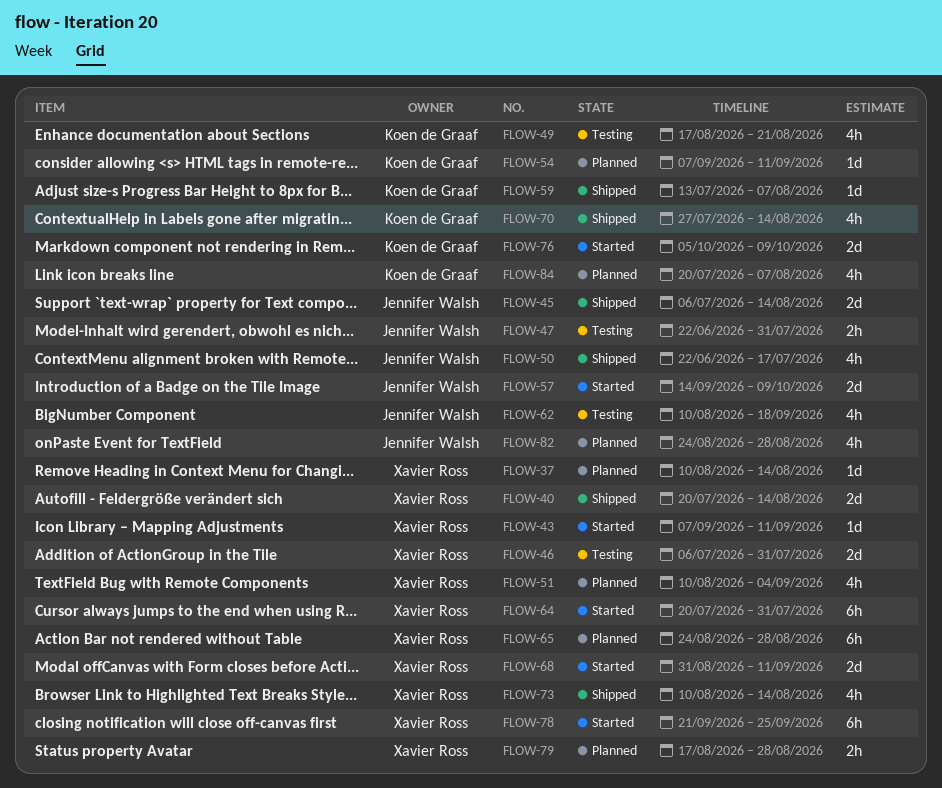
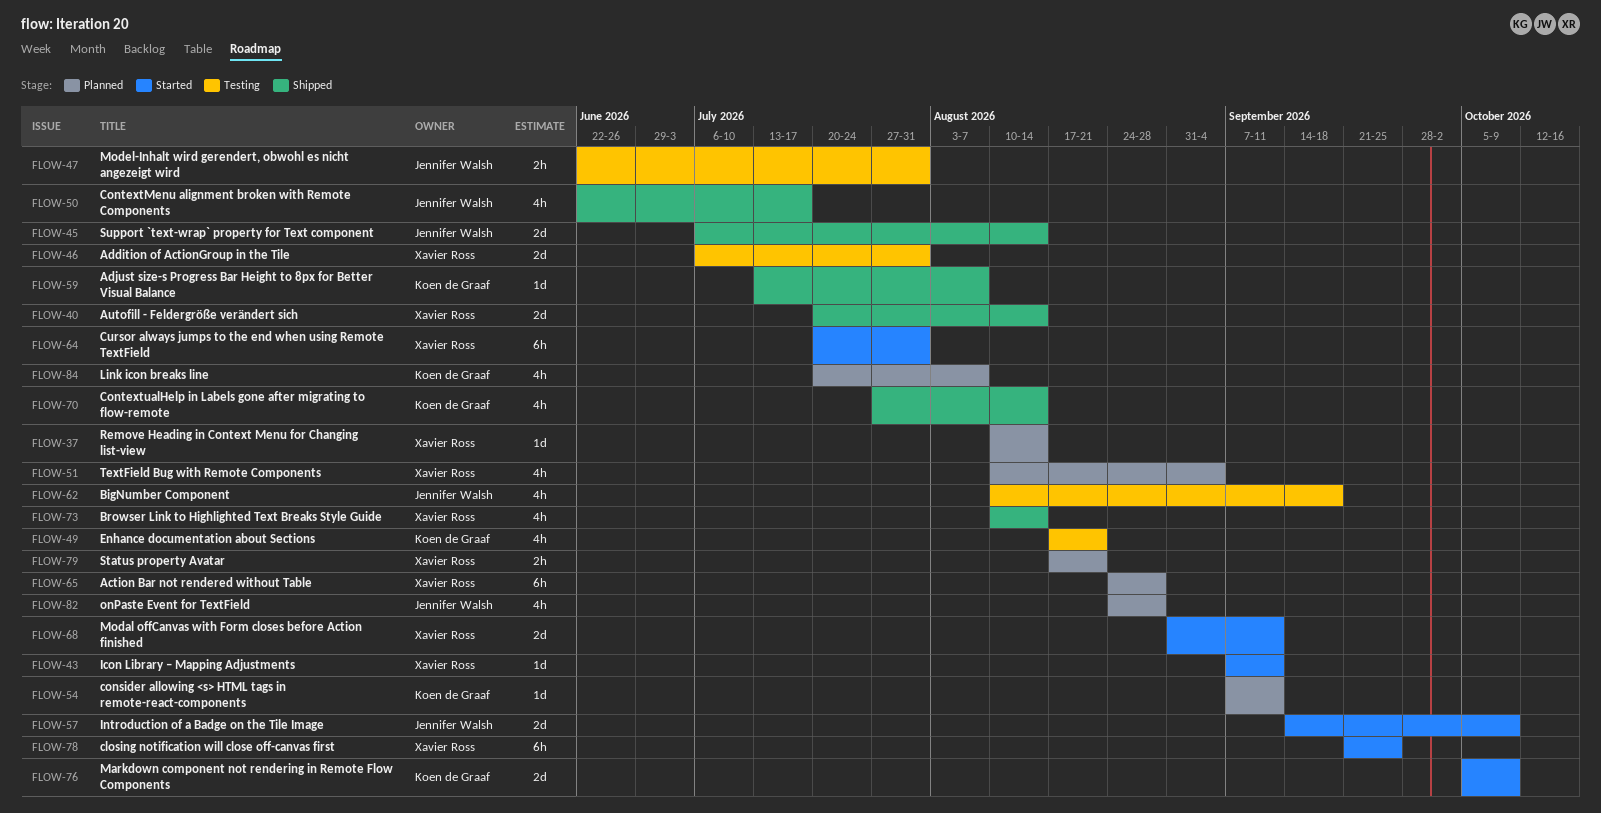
FLOW-79, due: Aug 28 -> Aug 21

